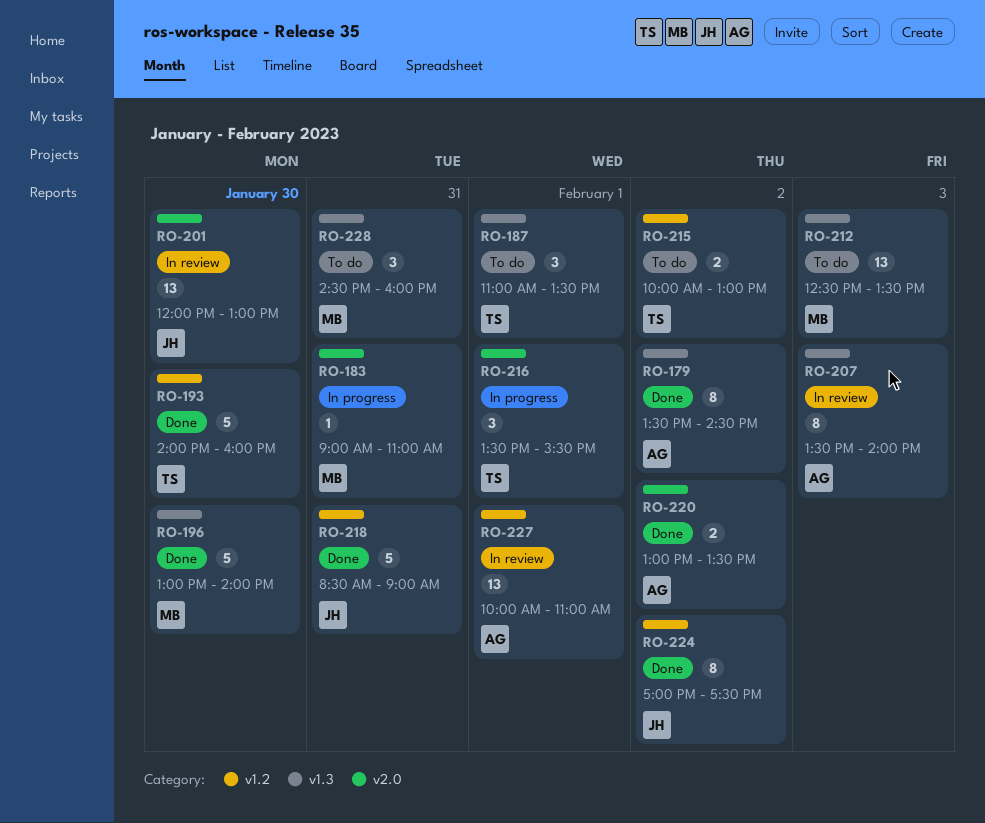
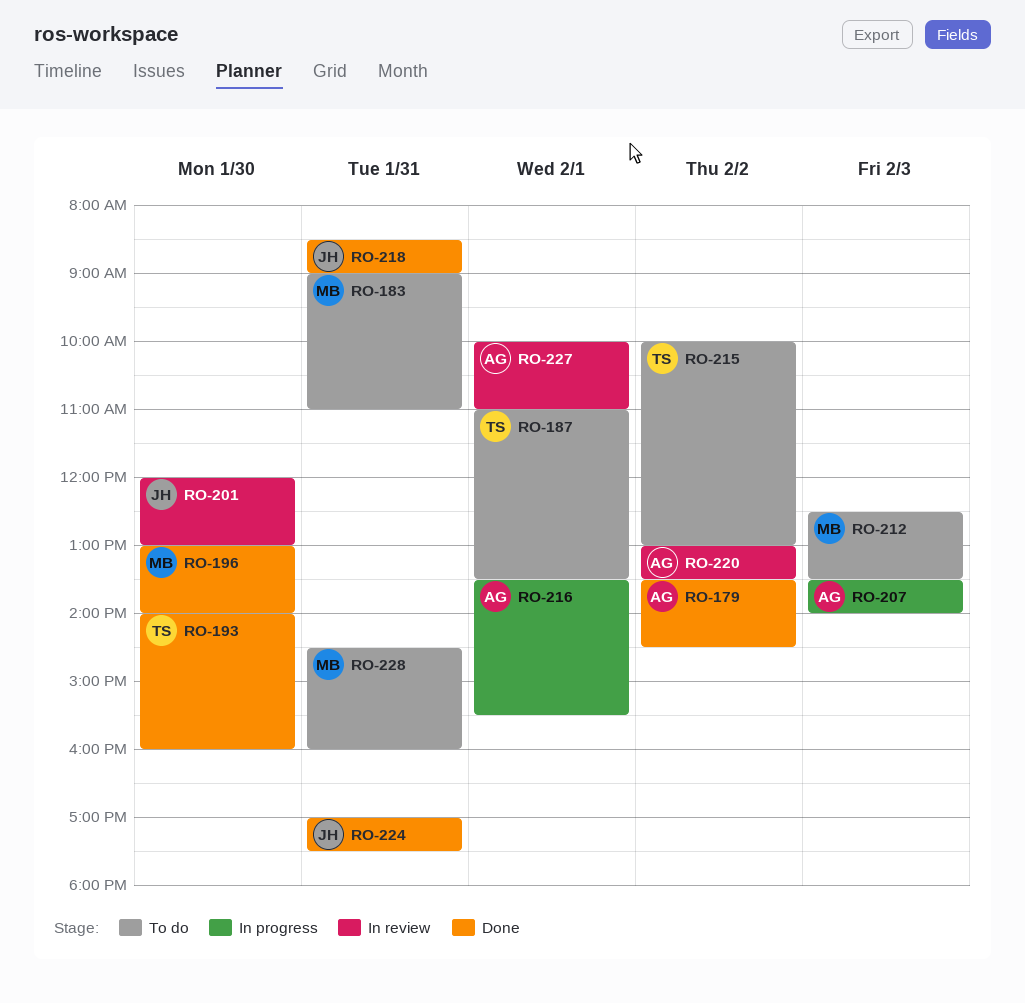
RO-183, status: In progress -> To do
RO-207, status: In review -> In progress
RO-216, owner: TS -> AG
RO-220, status: Done -> In review
RO-224, day: Feb 2 -> Jan 31

